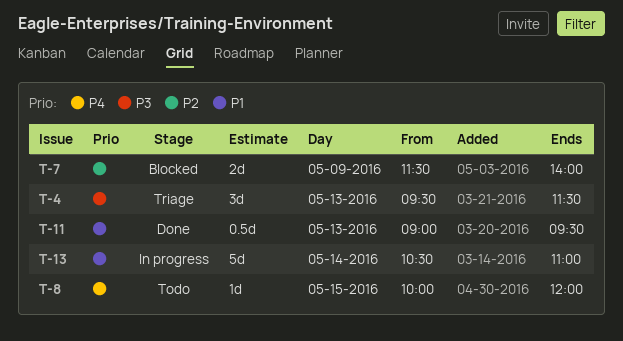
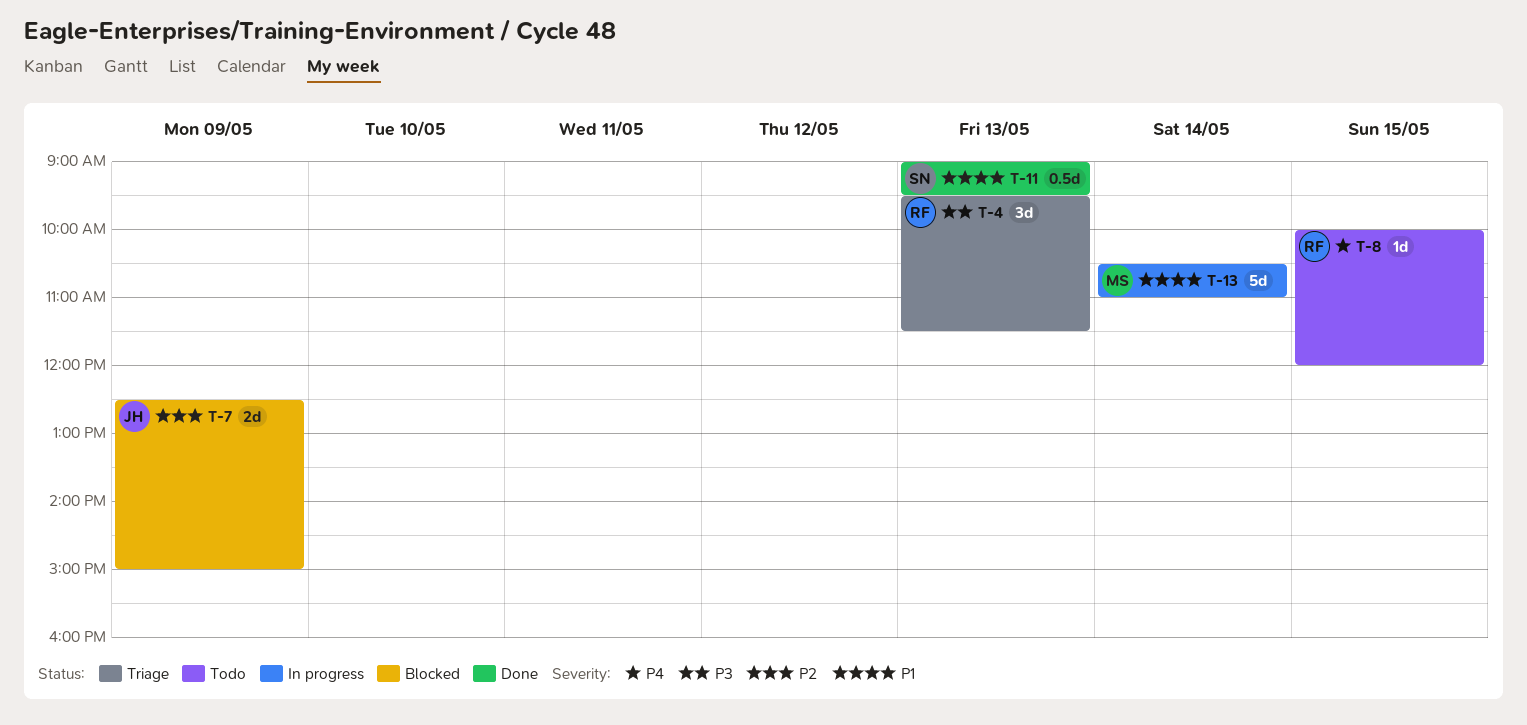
T-7, begins: 11:30 -> 12:30
T-7, ends: 14:00 -> 15:00

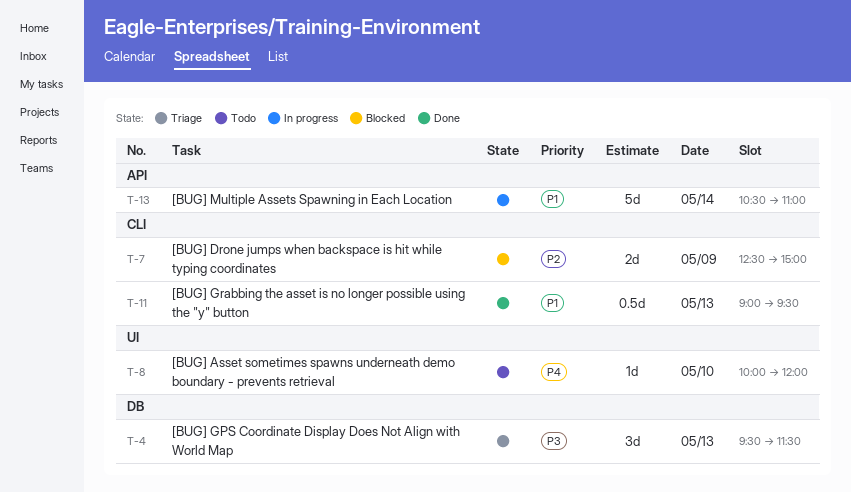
T-8, day: May 15 -> May 10

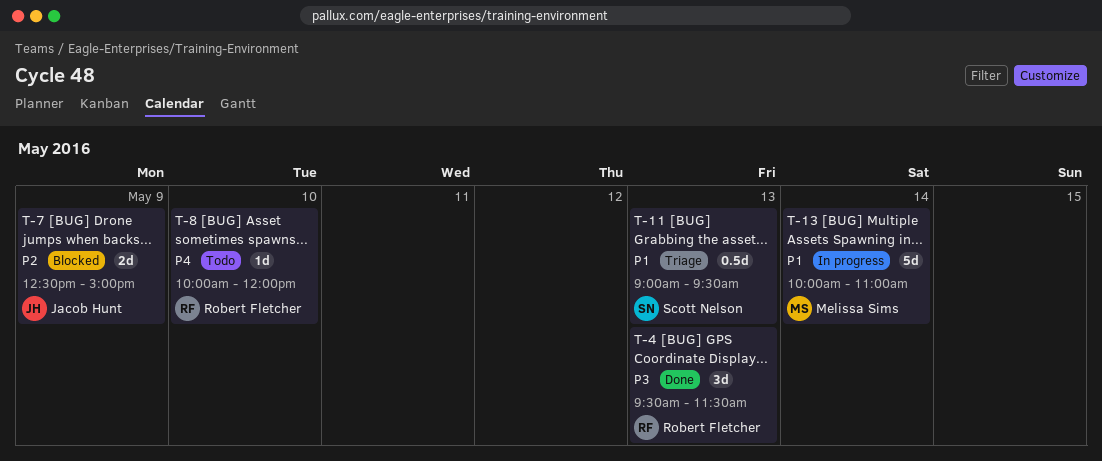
T-4, status: Triage -> Done
T-11, status: Done -> Triage
T-13, begins: 10:30 -> 10:00

